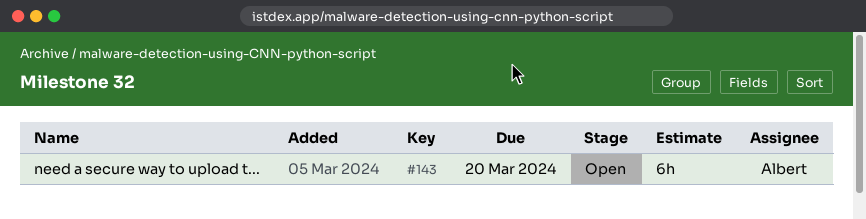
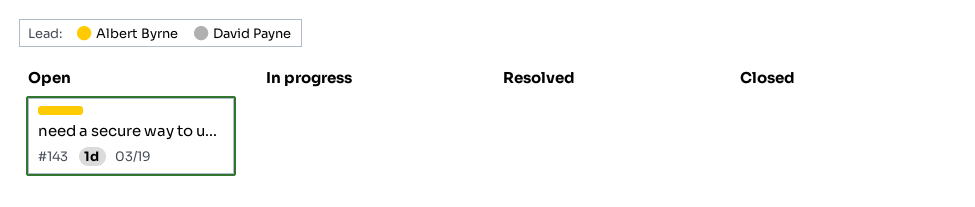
#143, estimate: 6h -> 1d
#143, due: Mar 20 -> Mar 19

